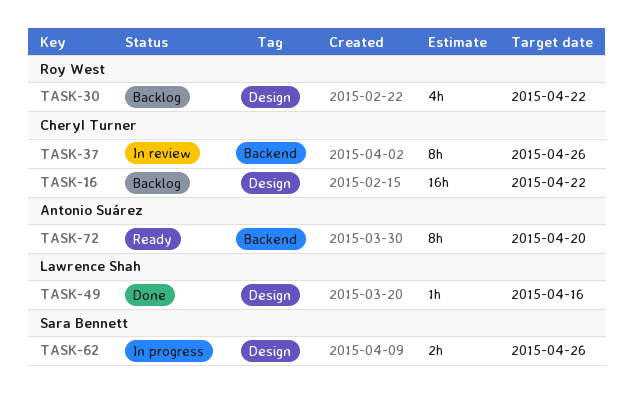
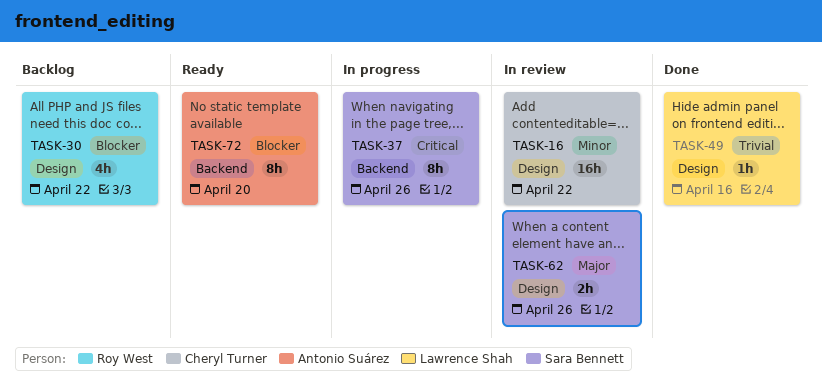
TASK-16, status: Backlog -> In review
TASK-37, status: In review -> In progress
TASK-37, owner: Cheryl Turner -> Sara Bennett
TASK-62, status: In progress -> In review

